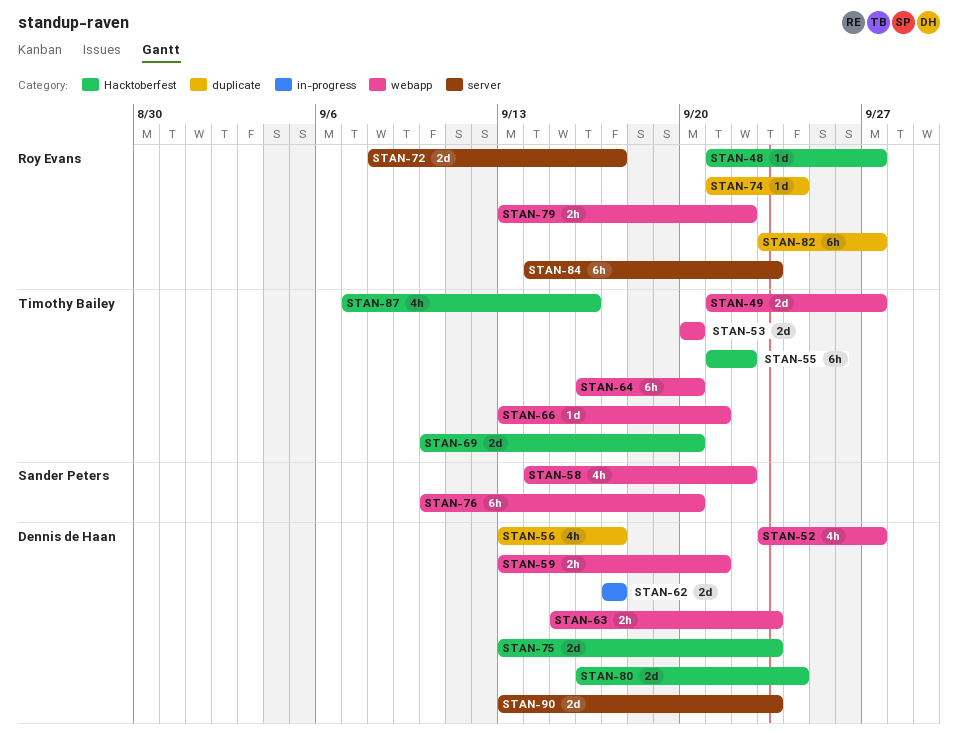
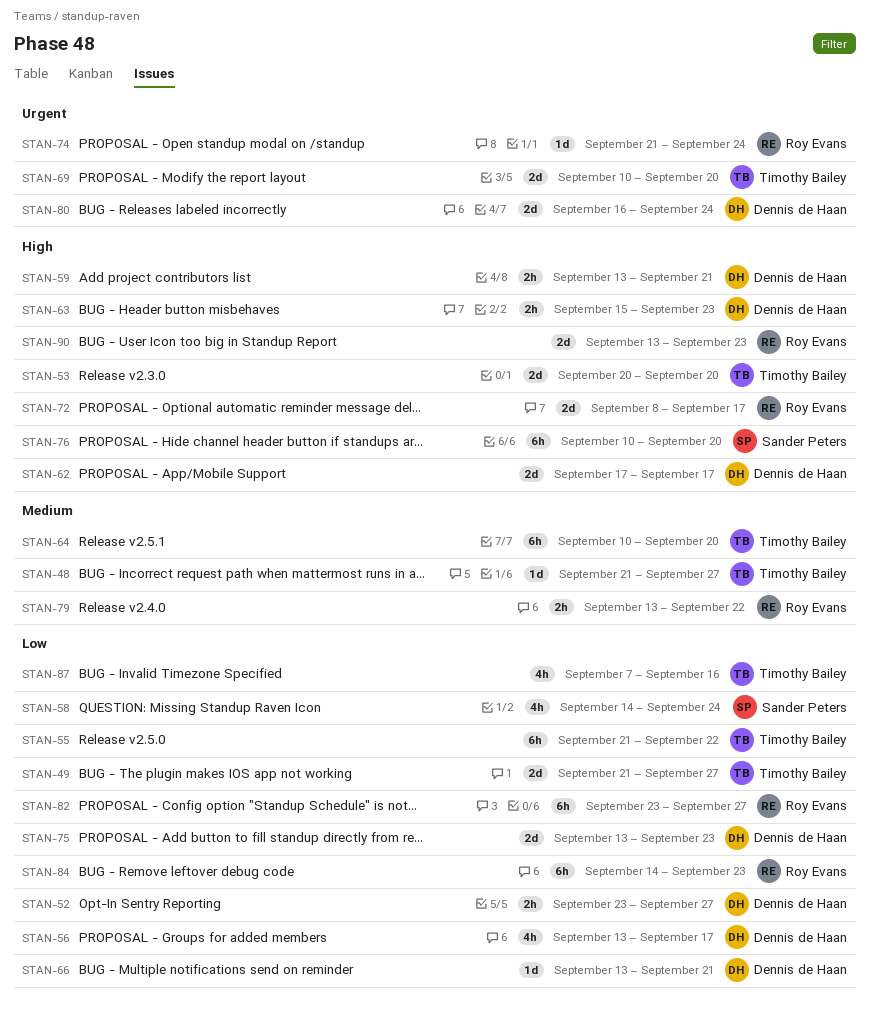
STAN-48, owner: Roy Evans -> Timothy Bailey
STAN-52, estimate: 4h -> 2h
STAN-58, due: Sep 22 -> Sep 24
STAN-64, start: Sep 16 -> Sep 10
STAN-66, owner: Timothy Bailey -> Dennis de Haan
STAN-90, owner: Dennis de Haan -> Roy Evans

